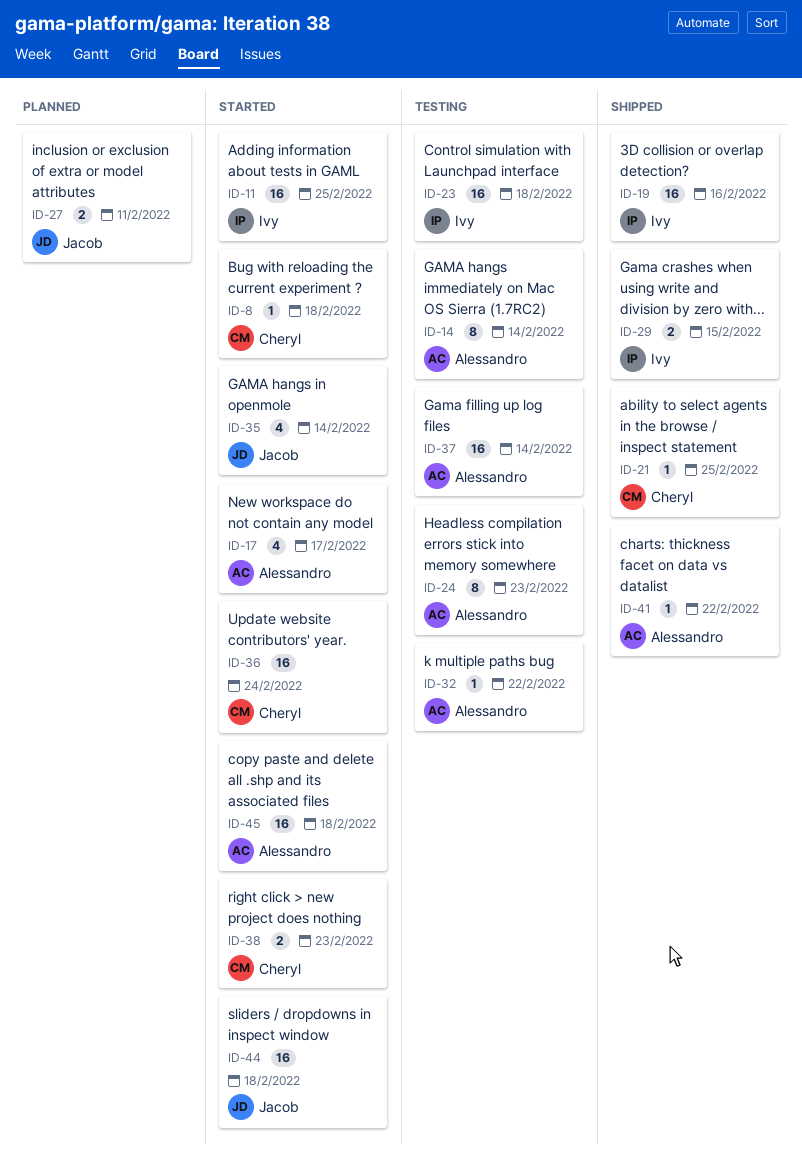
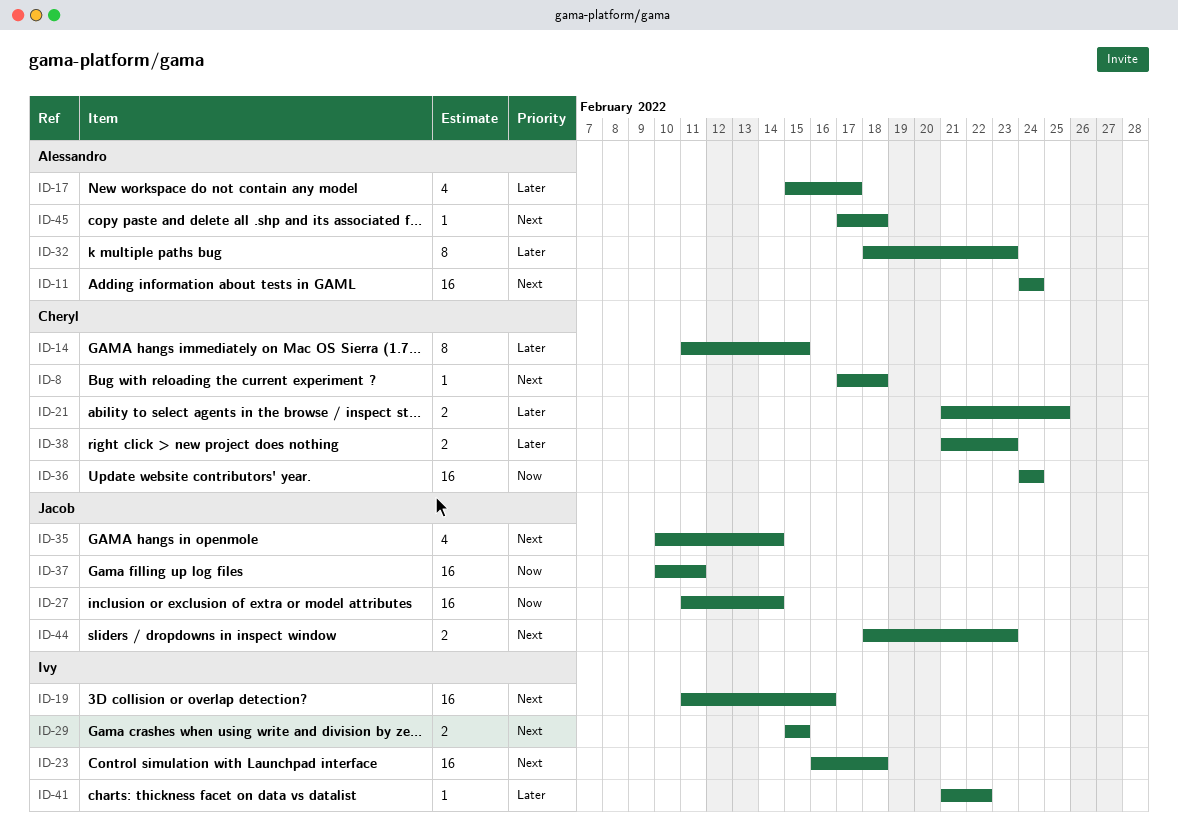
ID-11, owner: Ivy -> Alessandro
ID-11, due: Feb 25 -> Feb 24
ID-14, owner: Alessandro -> Cheryl
ID-14, due: Feb 14 -> Feb 15
ID-21, estimate: 1 -> 2
ID-24: present -> none
ID-27, estimate: 2 -> 16
ID-27, due: Feb 11 -> Feb 14
ID-32, estimate: 1 -> 8
ID-32, due: Feb 22 -> Feb 23
ID-37, owner: Alessandro -> Jacob
ID-37, due: Feb 14 -> Feb 11
ID-41, owner: Alessandro -> Ivy
ID-44, estimate: 16 -> 2
ID-44, due: Feb 18 -> Feb 23
ID-45, estimate: 16 -> 1

